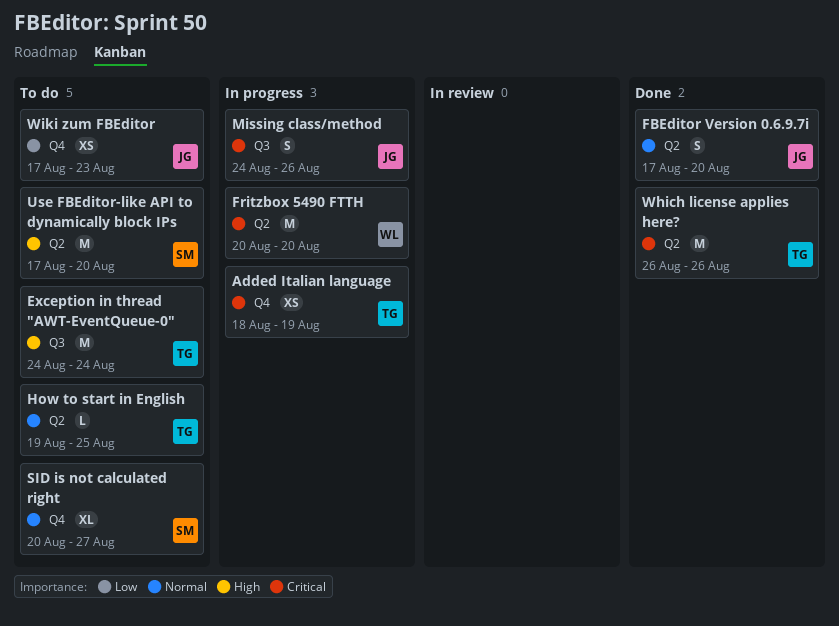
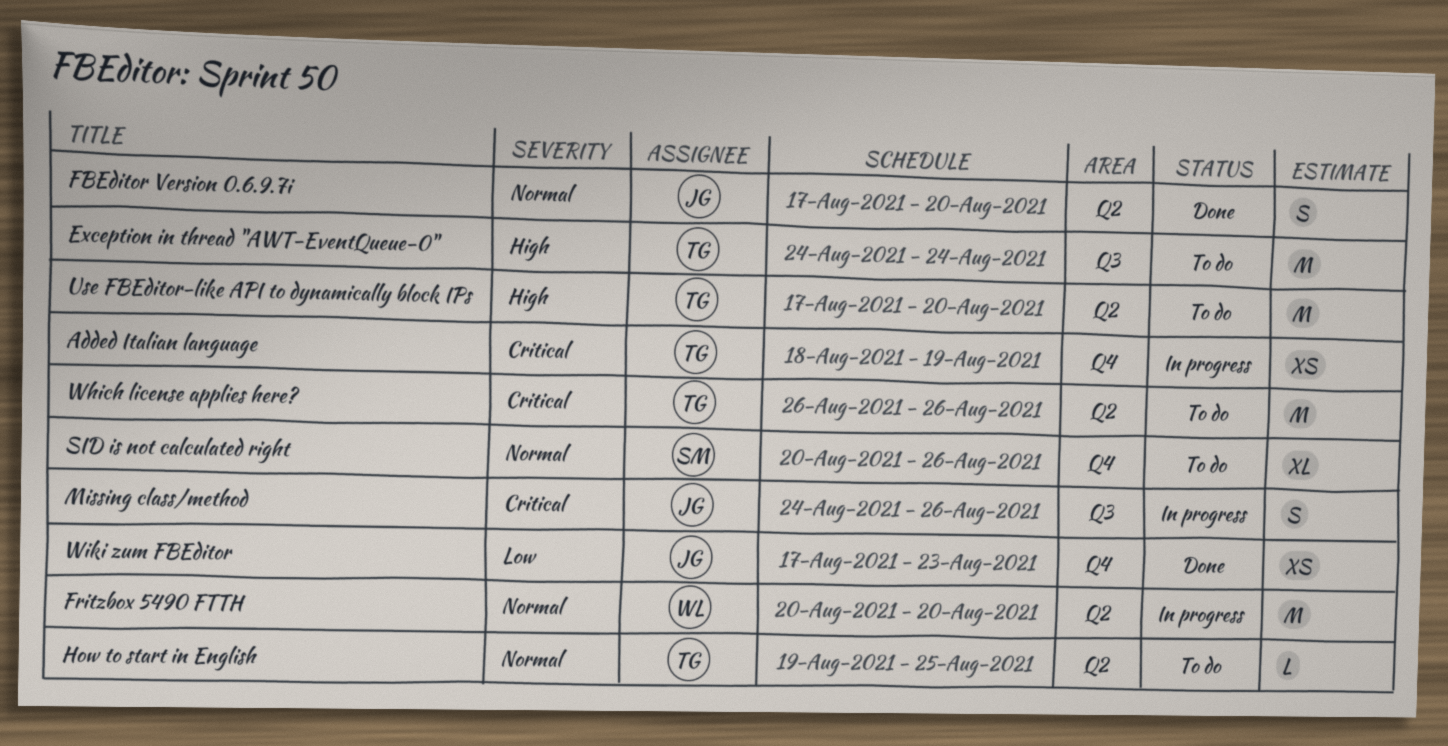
Fritzbox 5490 FTTH, priority: Critical -> Normal
SID is not calculated right, due: Aug 27 -> Aug 26
Use FBEditor-like API to dynamically block IPs, owner: SM -> TG
Which license applies here?, status: Done -> To do
Wiki zum FBEditor, status: To do -> Done

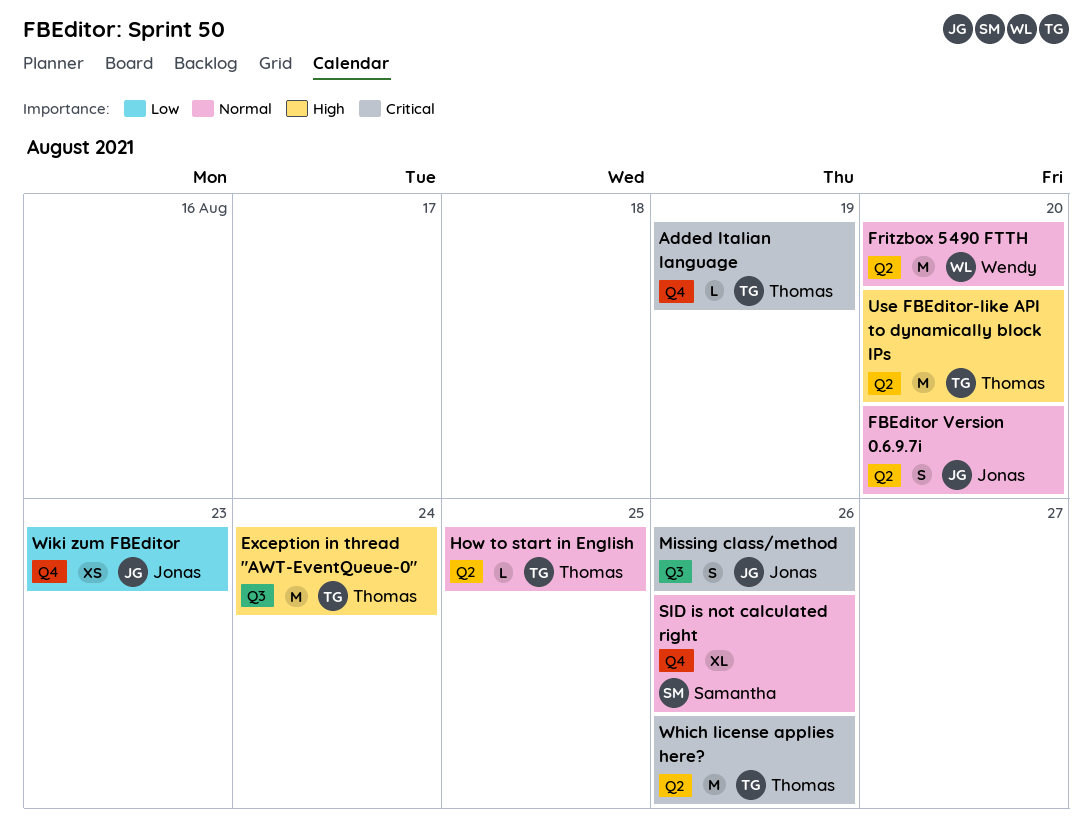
Added Italian language, estimate: XS -> L

